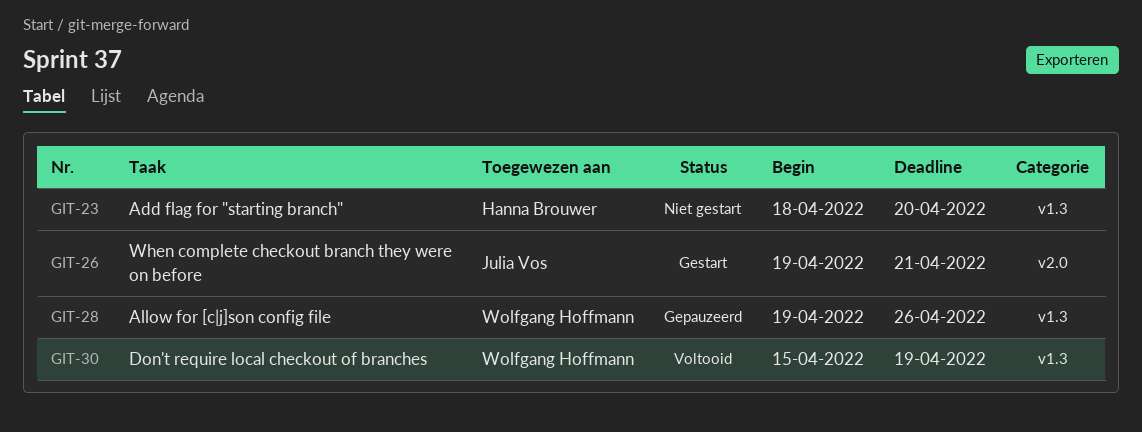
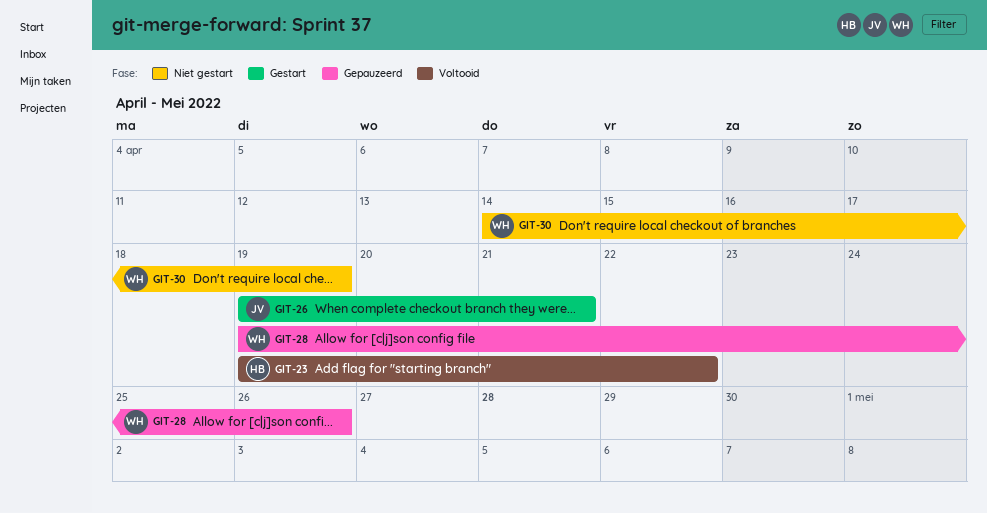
GIT-23, status: Niet gestart -> Voltooid
GIT-23, start: Apr 18 -> Apr 19
GIT-23, due: Apr 20 -> Apr 22
GIT-30, status: Voltooid -> Niet gestart
GIT-30, start: Apr 15 -> Apr 14

